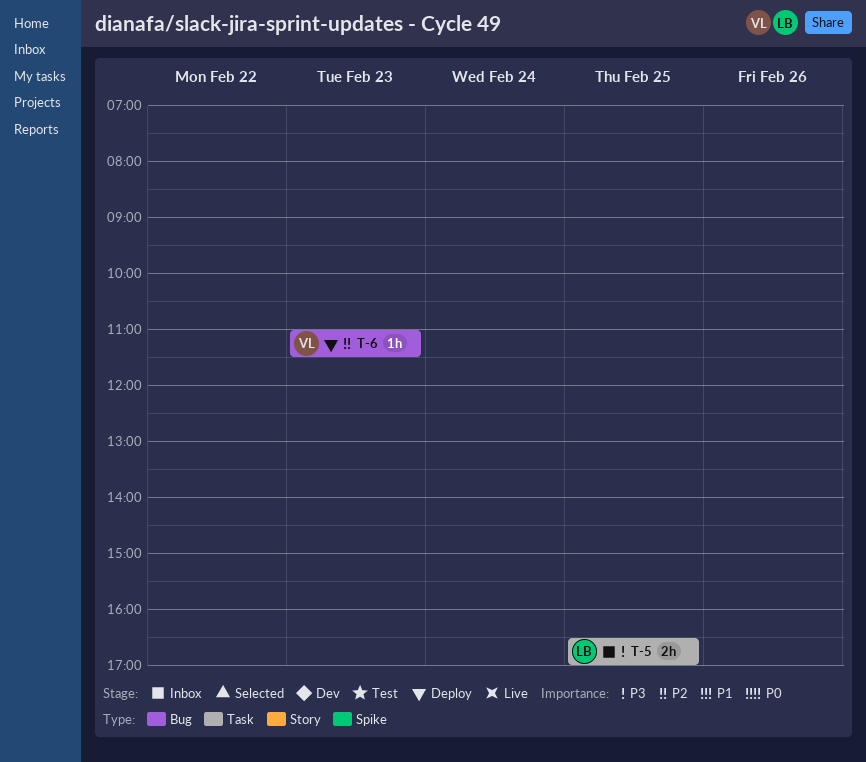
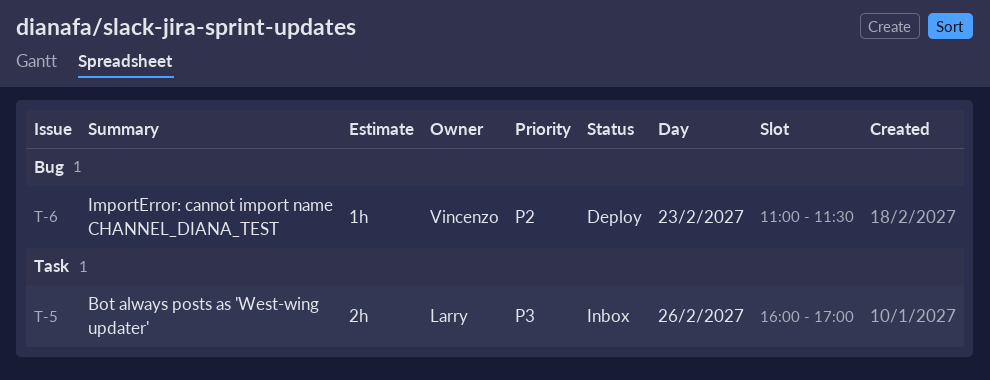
T-5, day: Feb 25 -> Feb 26
T-5, begins: 16:30 -> 16:00

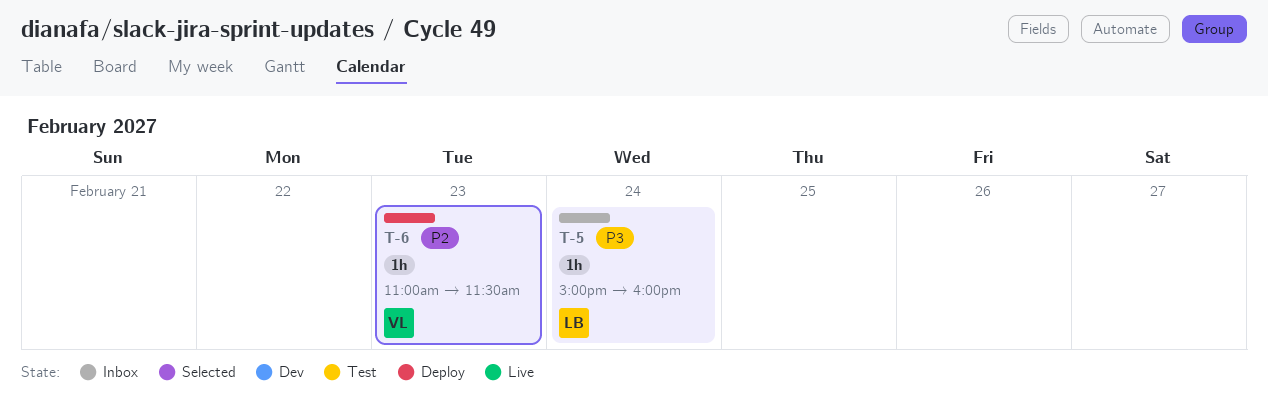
T-5, estimate: 2h -> 1h
T-5, day: Feb 26 -> Feb 24
T-5, begins: 16:00 -> 15:00
T-5, ends: 17:00 -> 16:00

